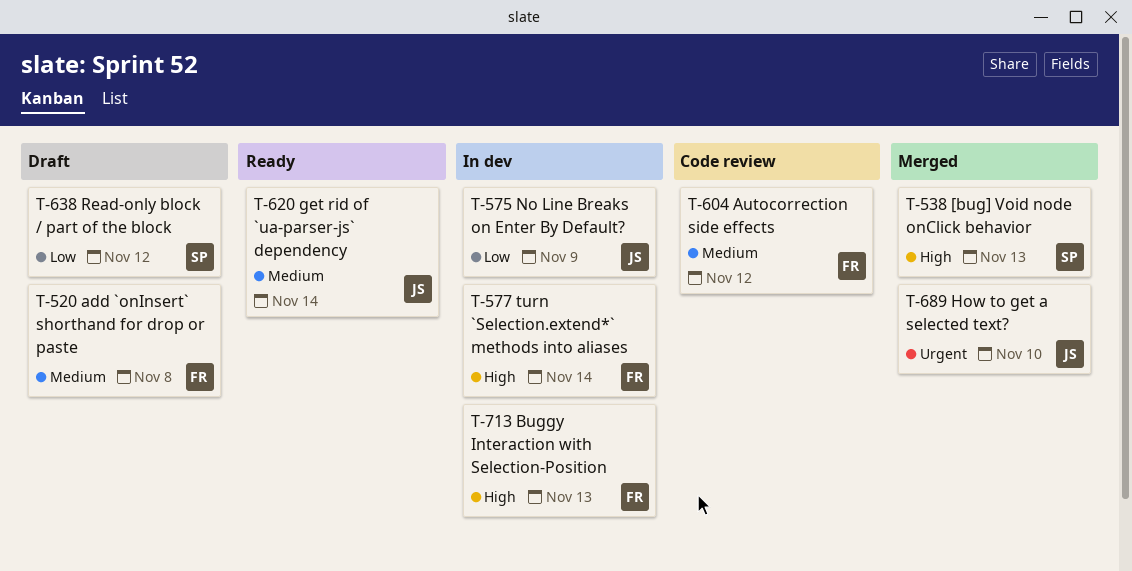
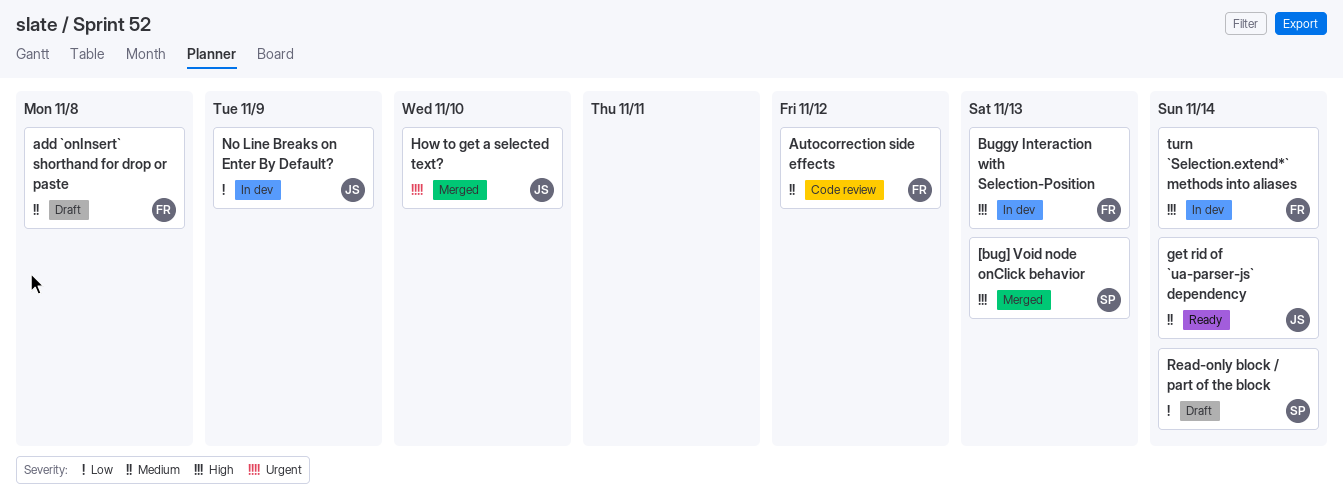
Read-only block / part of the block, due: Nov 12 -> Nov 14

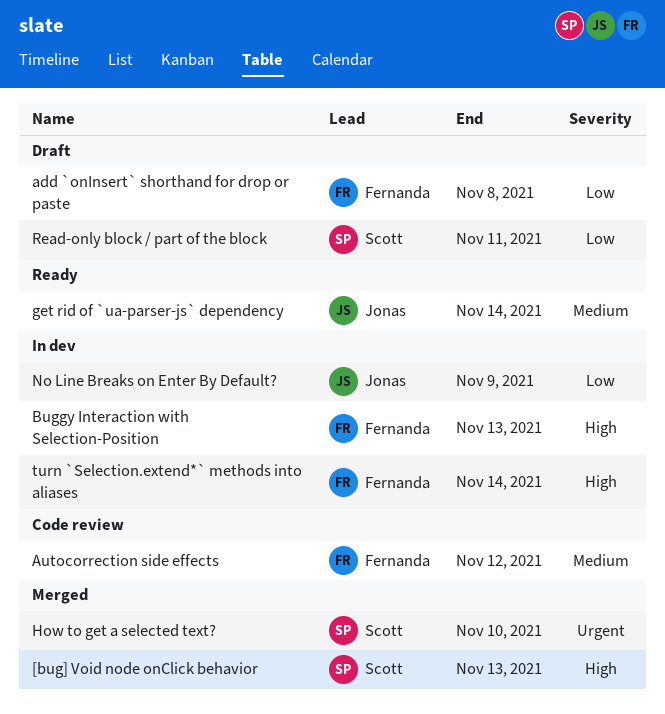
add `onInsert` shorthand for drop or paste, priority: Medium -> Low
How to get a selected text?, owner: Jonas -> Scott
Read-only block / part of the block, due: Nov 14 -> Nov 11

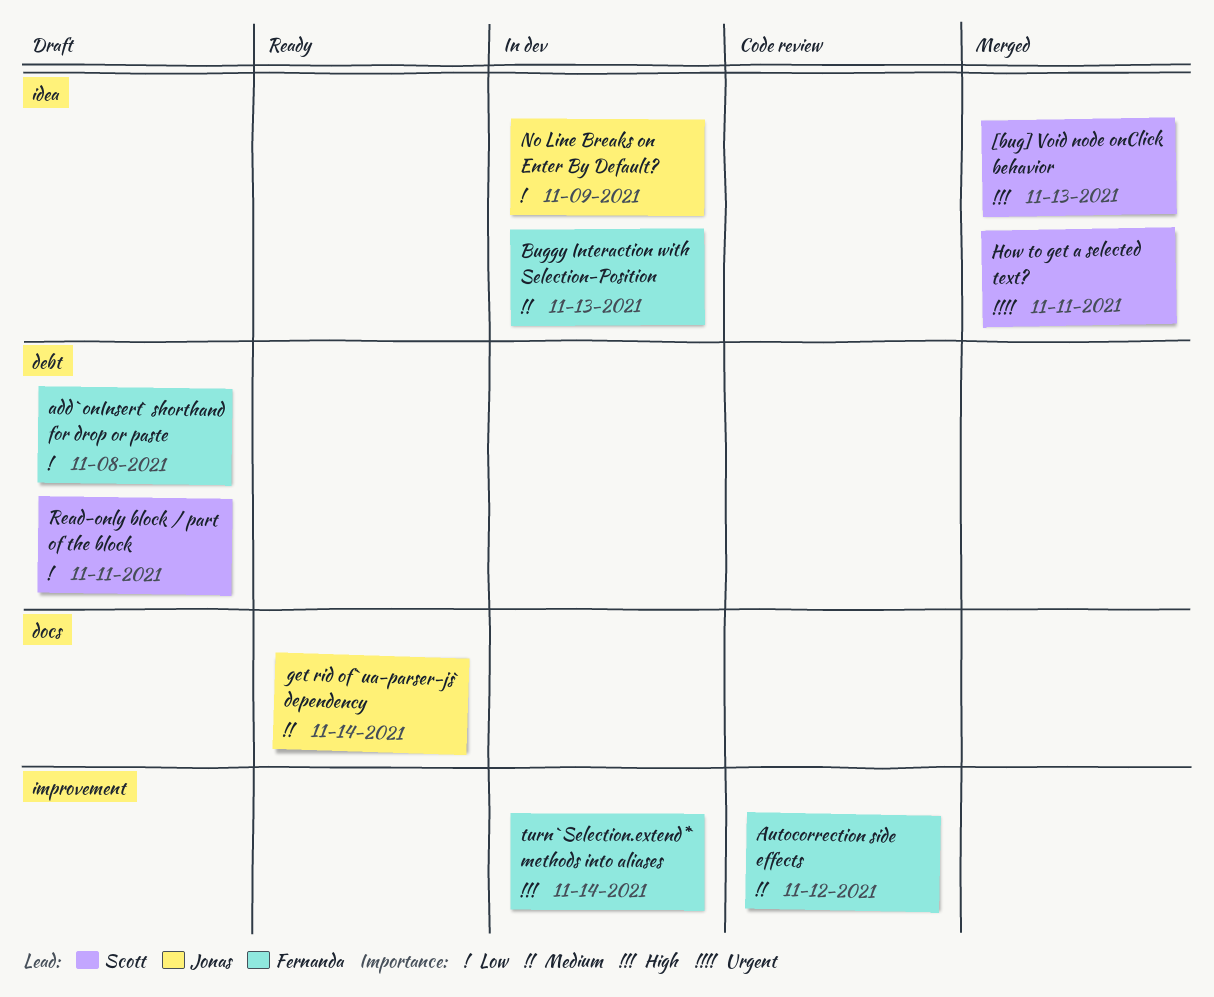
Buggy Interaction with Selection-Position, priority: High -> Medium
How to get a selected text?, due: Nov 10 -> Nov 11

